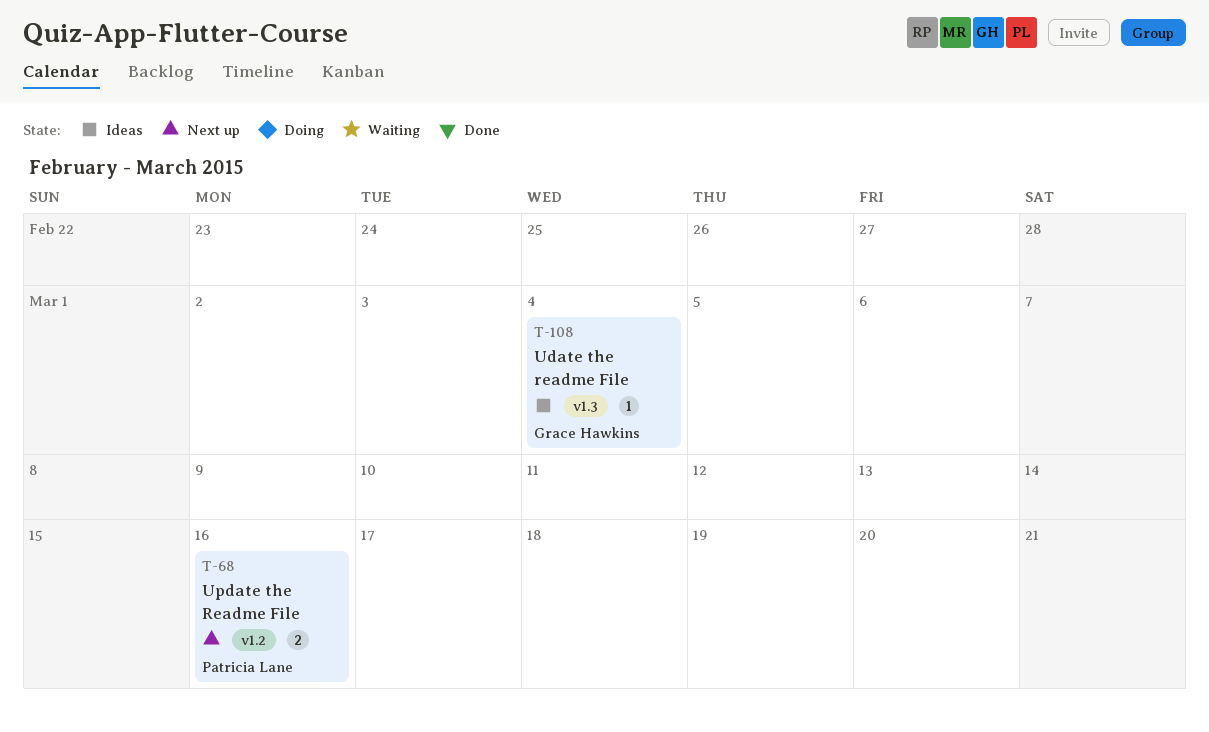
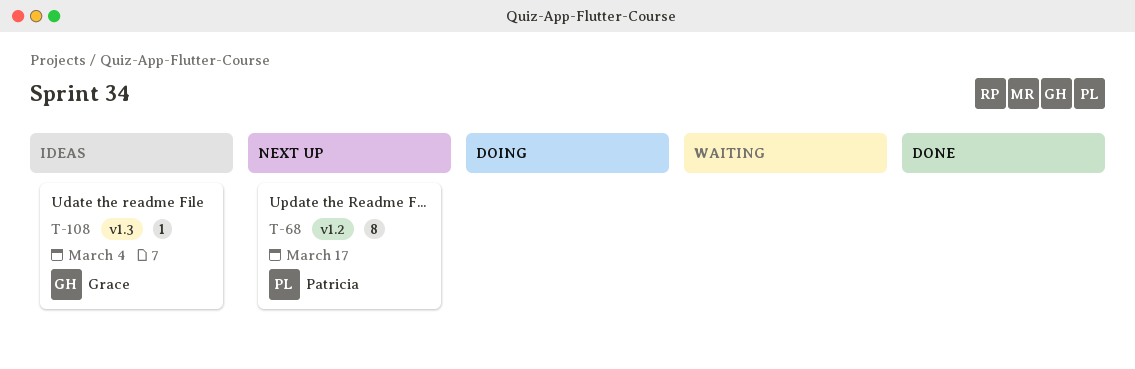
T-68, estimate: 2 -> 8
T-68, due: Mar 16 -> Mar 17

